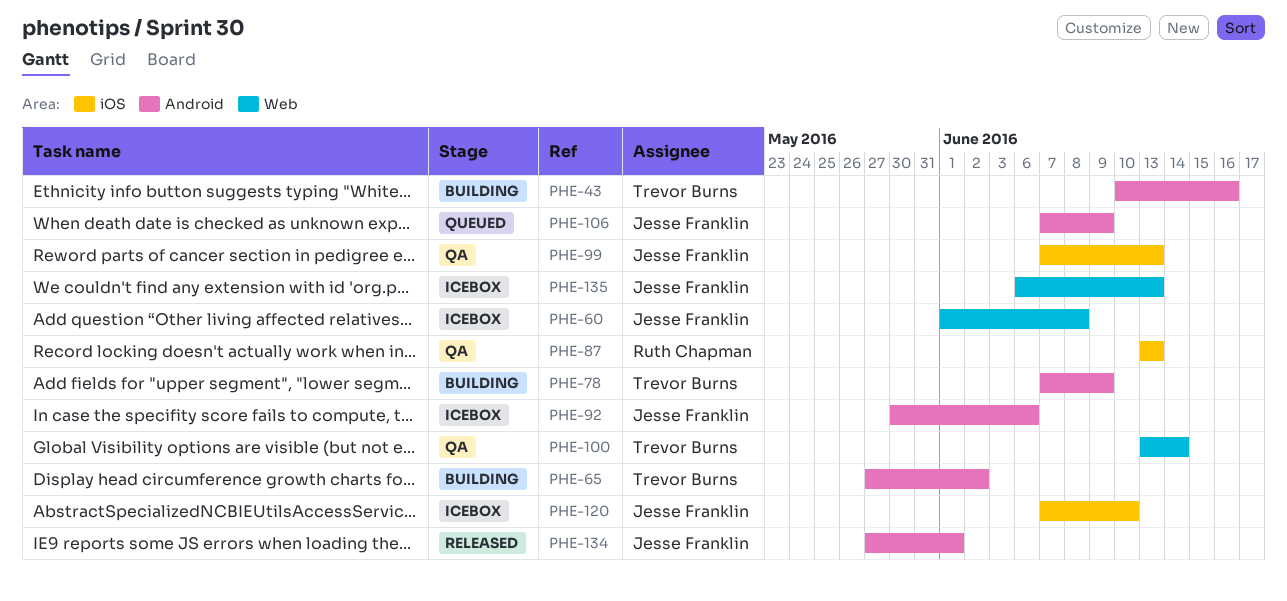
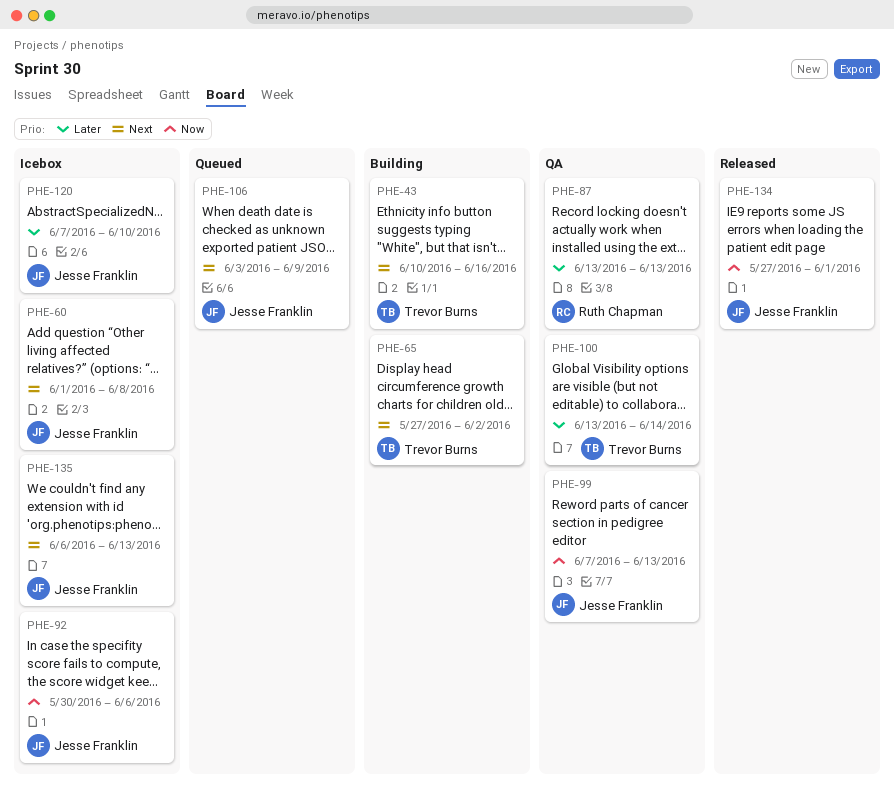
PHE-78: present -> none
PHE-106, start: Jun 7 -> Jun 3

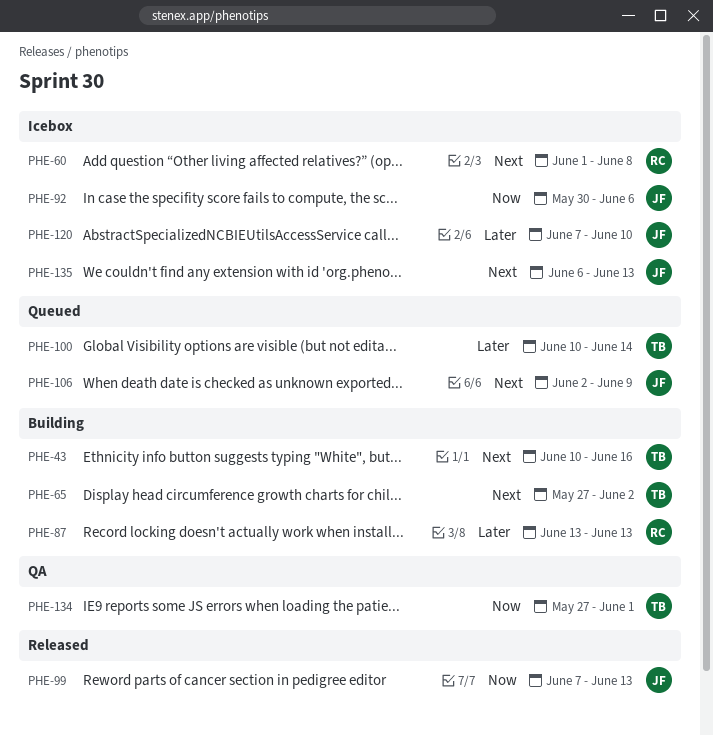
PHE-60, owner: Jesse Franklin -> Ruth Chapman
PHE-87, status: QA -> Building
PHE-99, status: QA -> Released
PHE-100, status: QA -> Queued
PHE-100, start: Jun 13 -> Jun 10
PHE-106, start: Jun 3 -> Jun 2
PHE-134, status: Released -> QA
PHE-134, owner: Jesse Franklin -> Trevor Burns

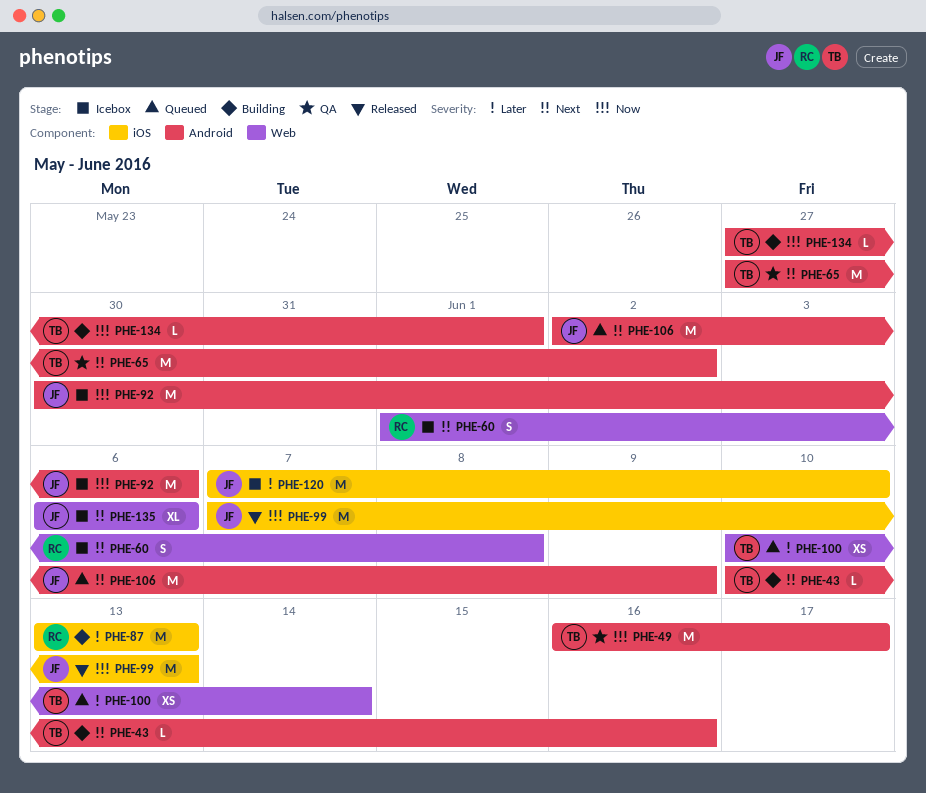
PHE-49: none -> present
PHE-65, status: Building -> QA
PHE-134, status: QA -> Building
PHE-135, due: Jun 13 -> Jun 6

